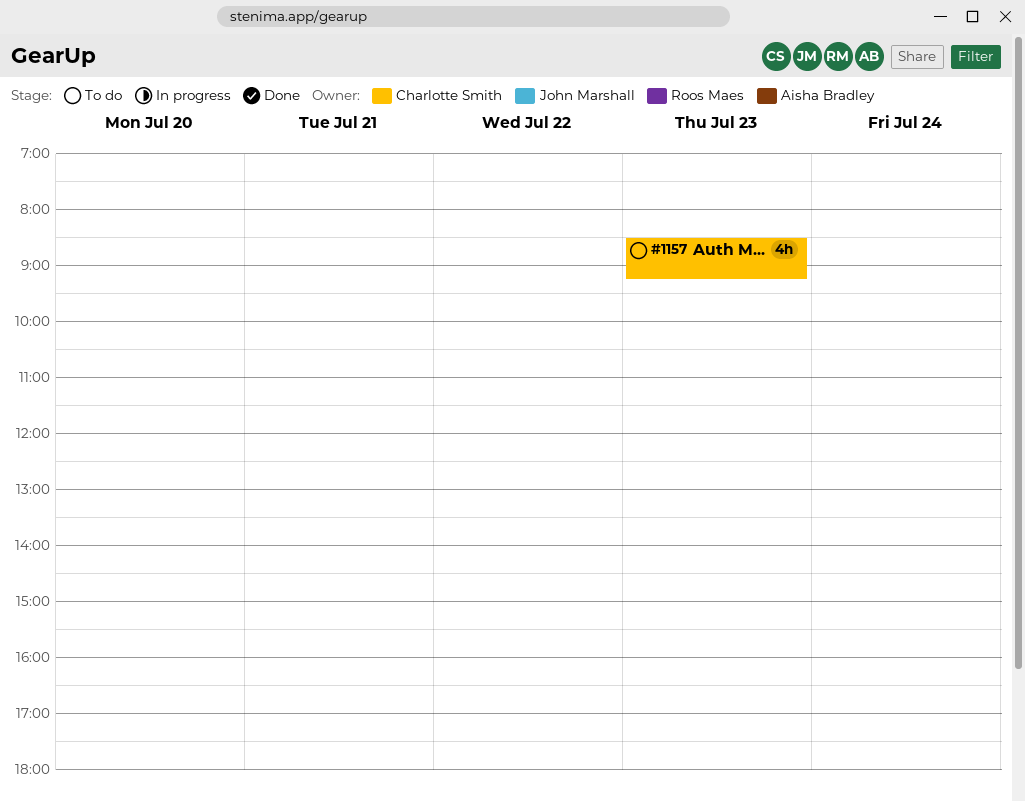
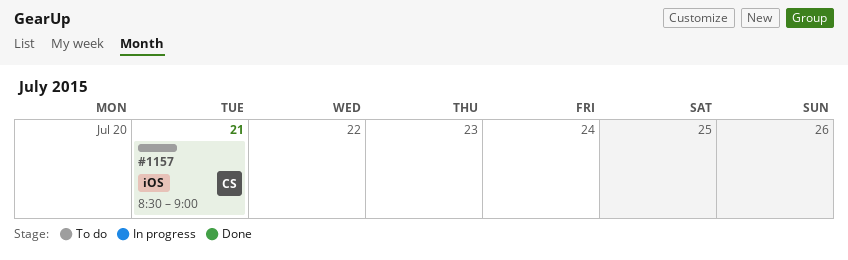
#1157, day: Jul 23 -> Jul 21
#1157, ends: 09:15 -> 09:00

